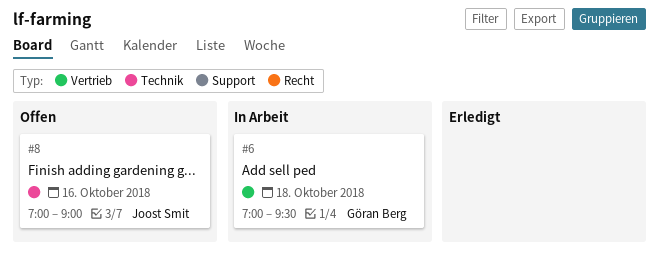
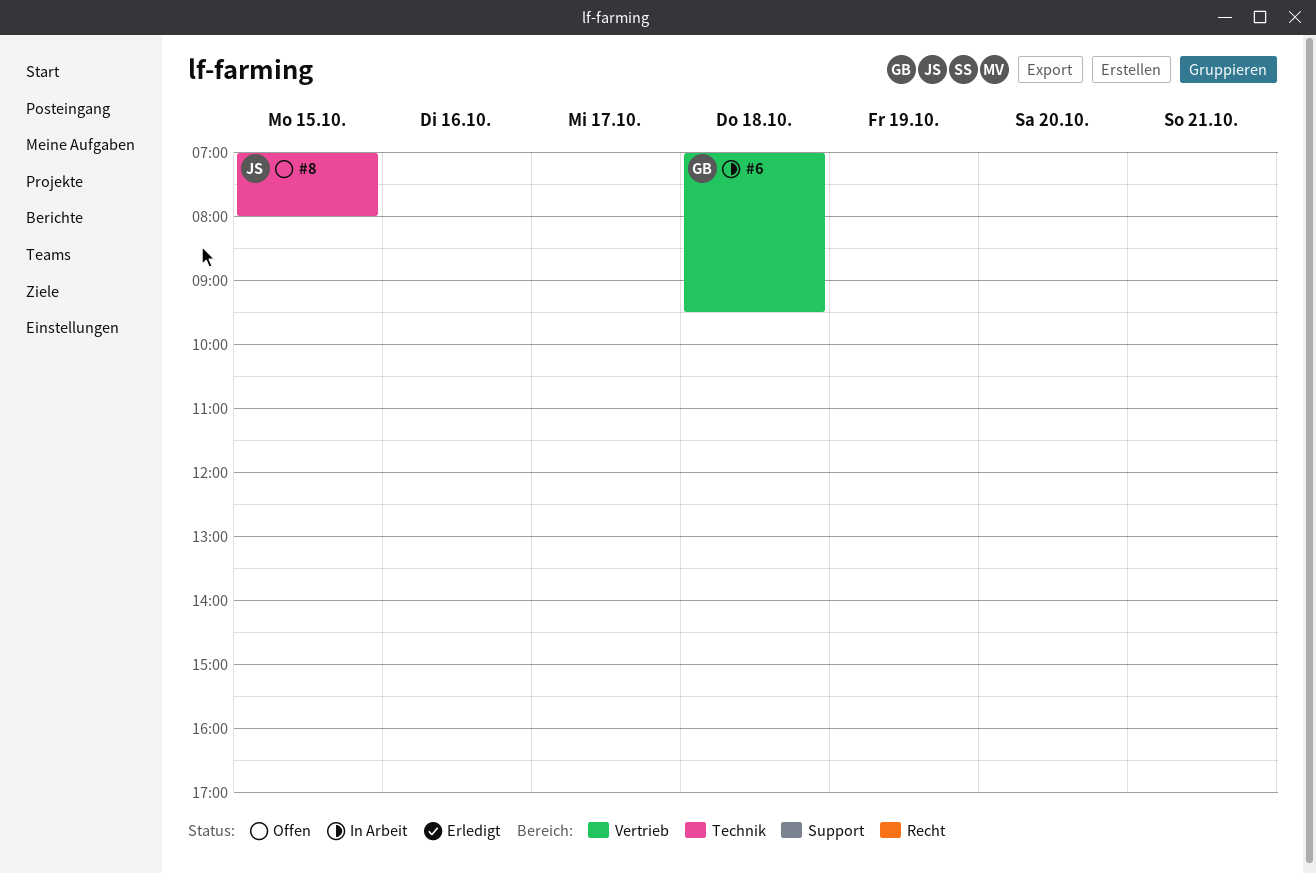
#8, day: Oct 16 -> Oct 15
#8, ends: 09:00 -> 08:00

